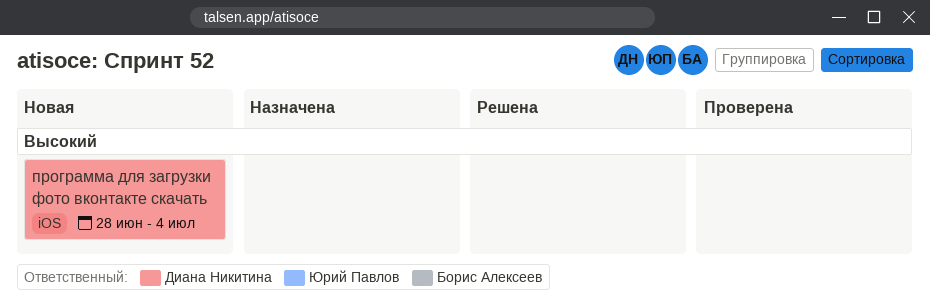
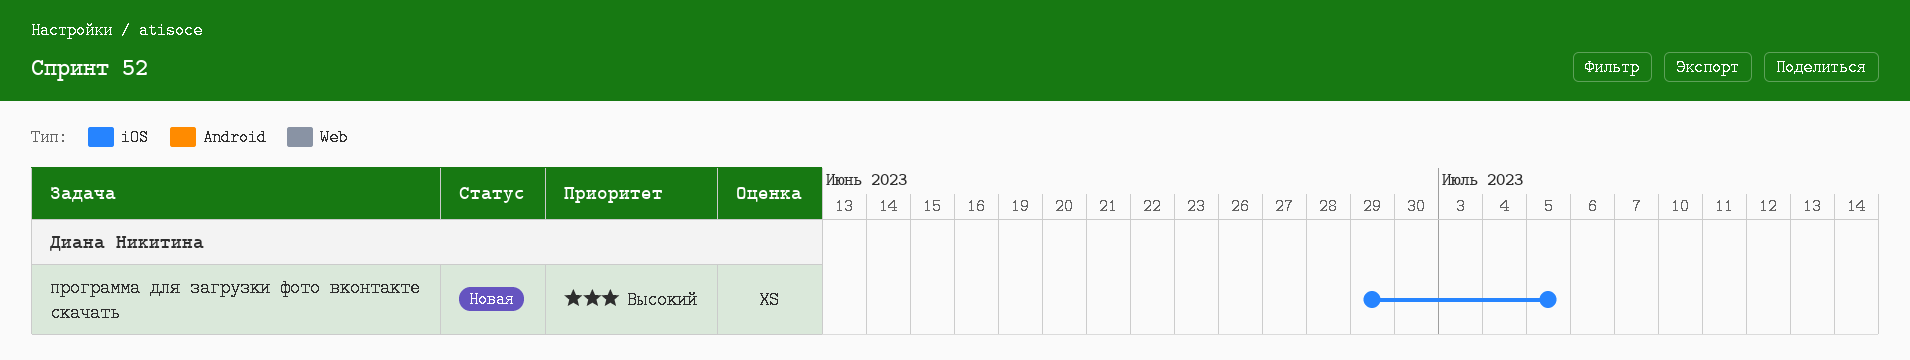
программа для загрузки фото вконтакте скачать, start: Jun 28 -> Jun 29
программа для загрузки фото вконтакте скачать, due: Jul 4 -> Jul 5

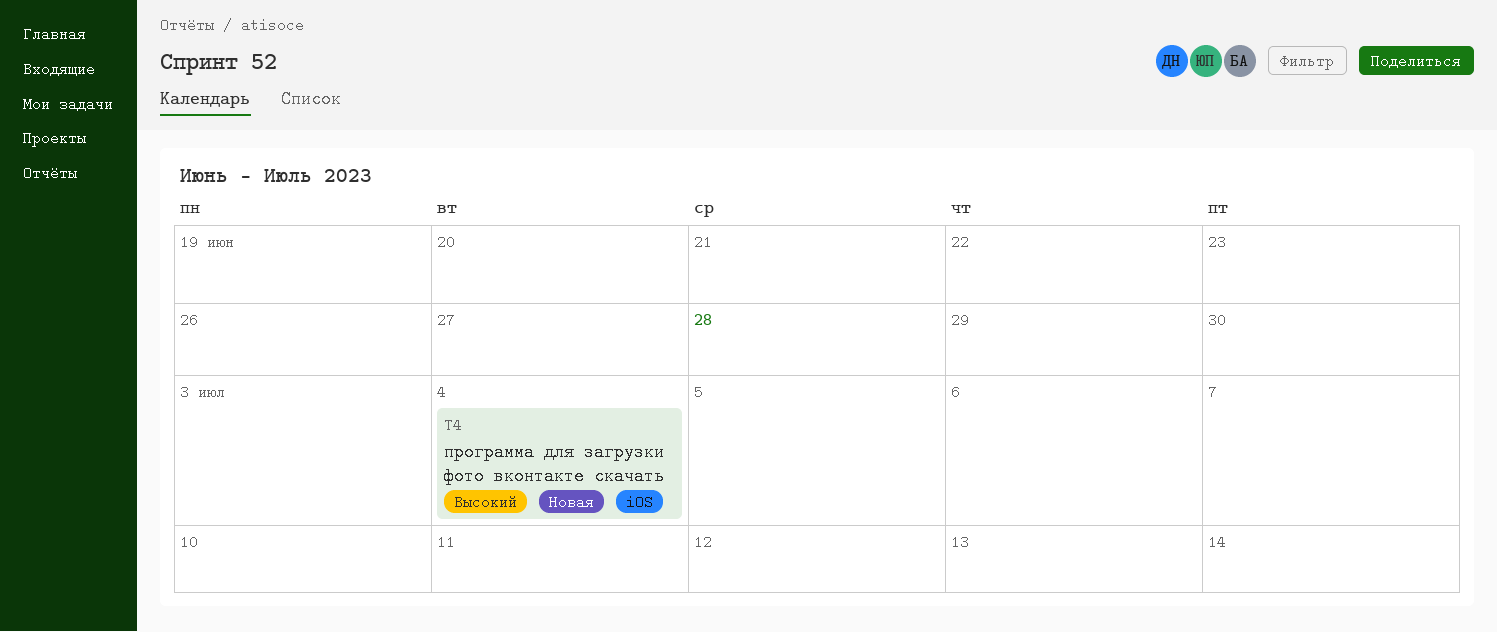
программа для загрузки фото вконтакте скачать, due: Jul 5 -> Jul 4

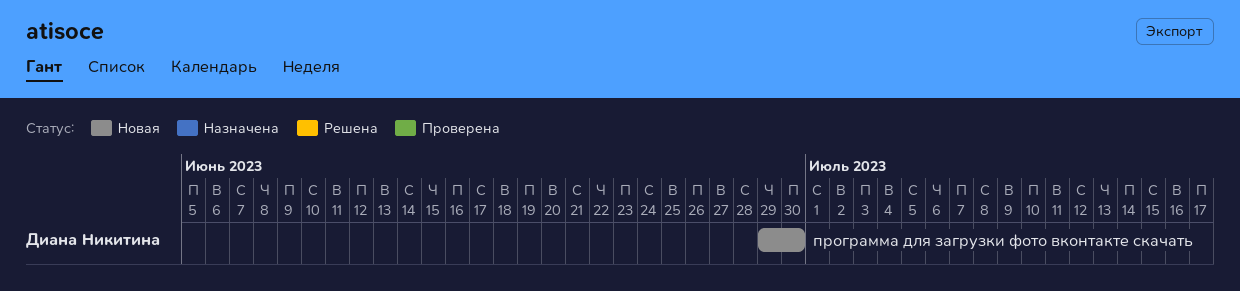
программа для загрузки фото вконтакте скачать, due: Jul 4 -> Jun 30

